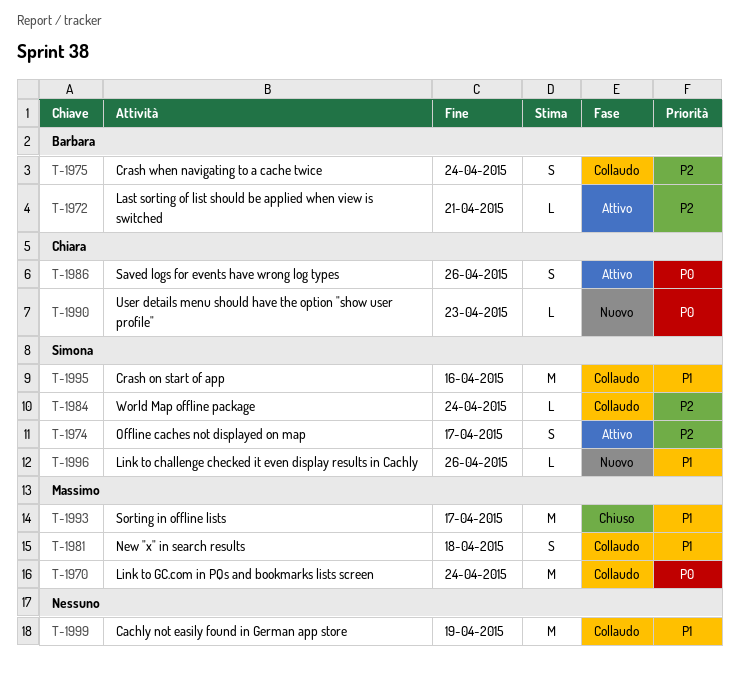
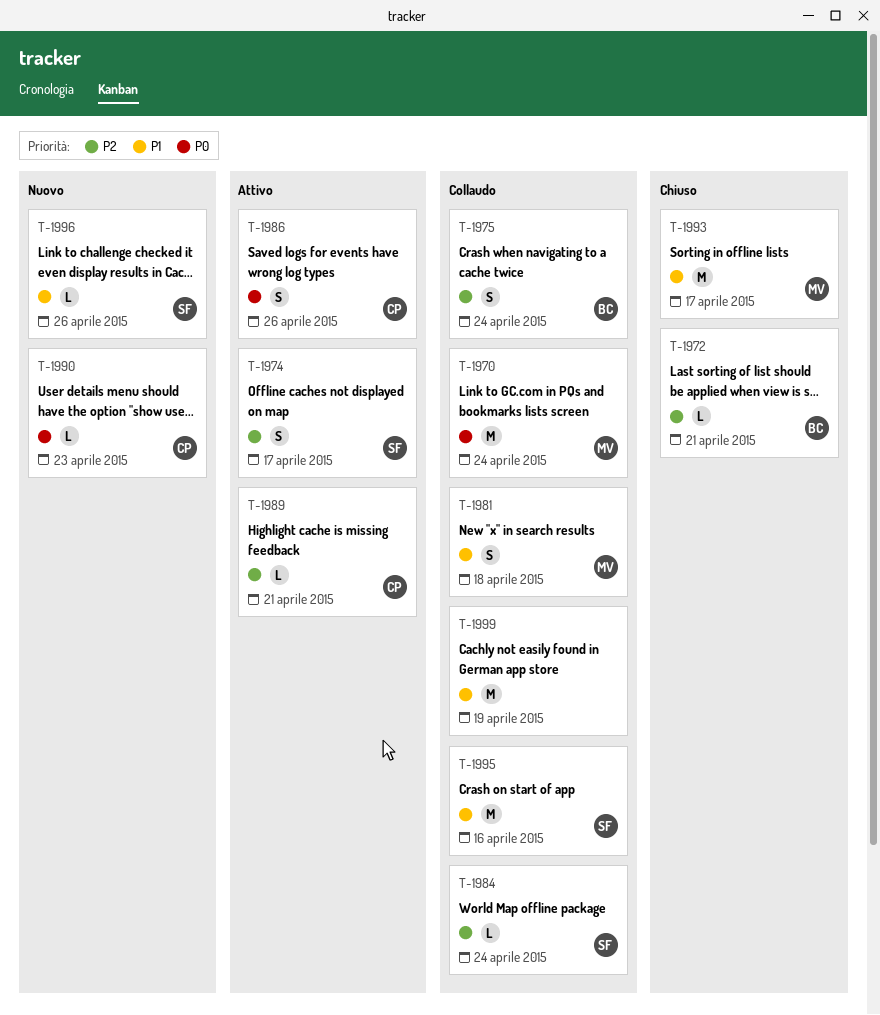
T-1972, status: Attivo -> Chiuso
T-1989: none -> present

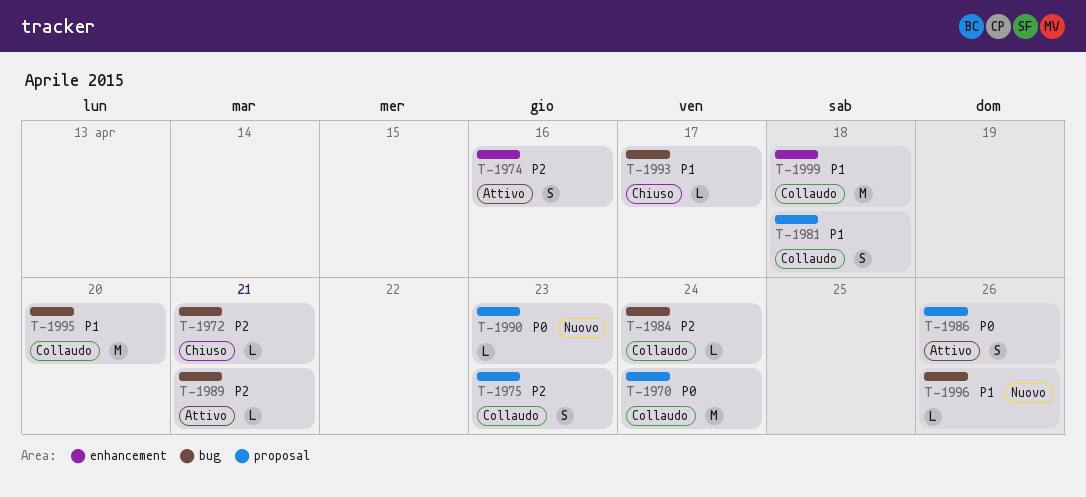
T-1974, due: Apr 17 -> Apr 16
T-1975, due: Apr 24 -> Apr 23
T-1993, estimate: M -> L
T-1995, due: Apr 16 -> Apr 20
T-1999, due: Apr 19 -> Apr 18

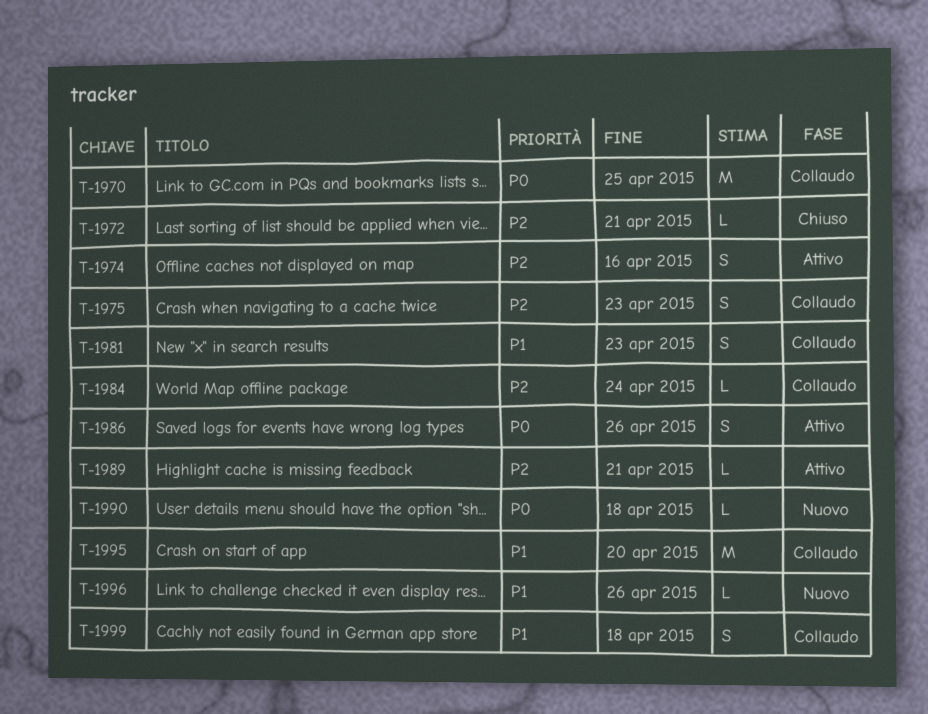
T-1970, due: Apr 24 -> Apr 25
T-1981, due: Apr 18 -> Apr 23
T-1990, due: Apr 23 -> Apr 18
T-1993: present -> none
T-1999, estimate: M -> S

